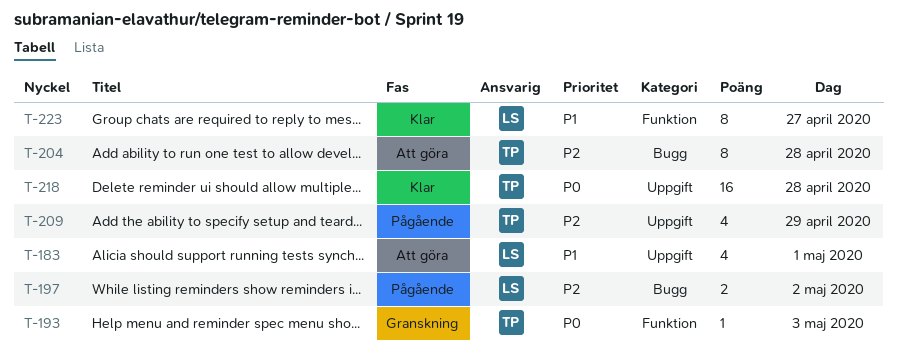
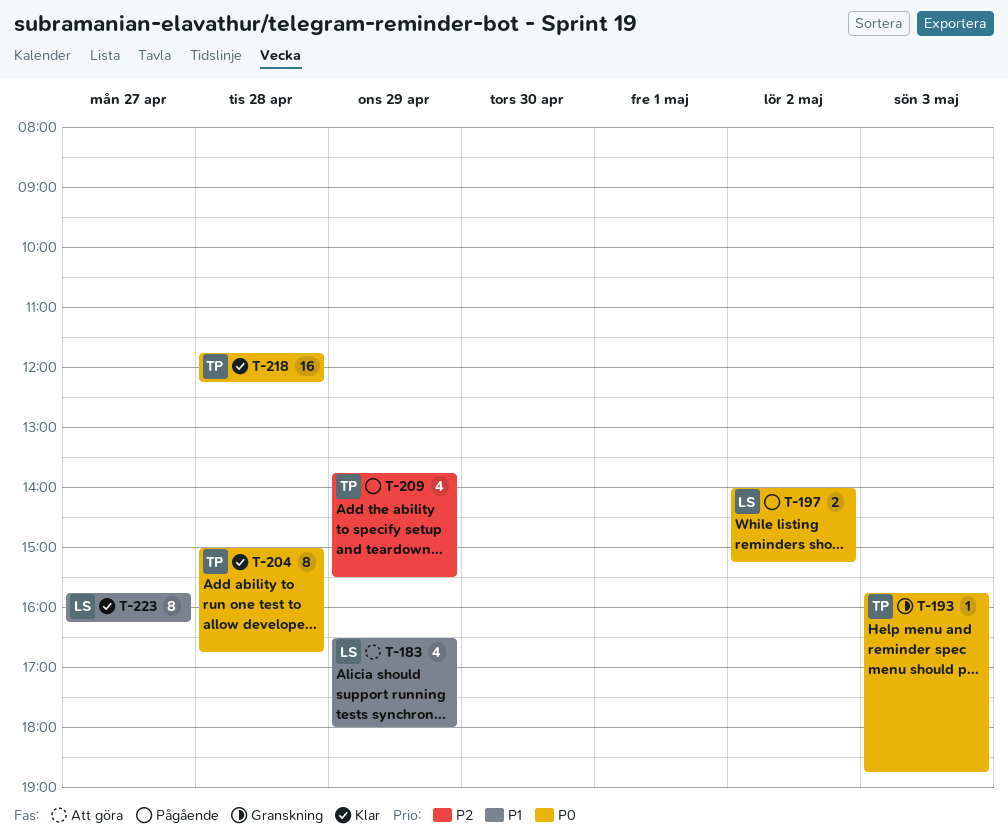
T-183, day: May 1 -> Apr 29
T-197, priority: P2 -> P0
T-204, status: Att göra -> Klar
T-204, priority: P2 -> P0

